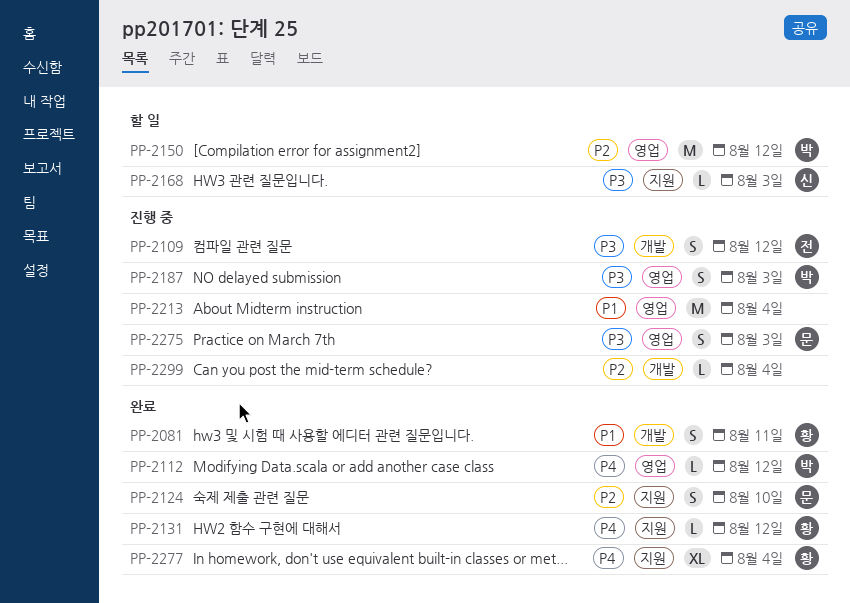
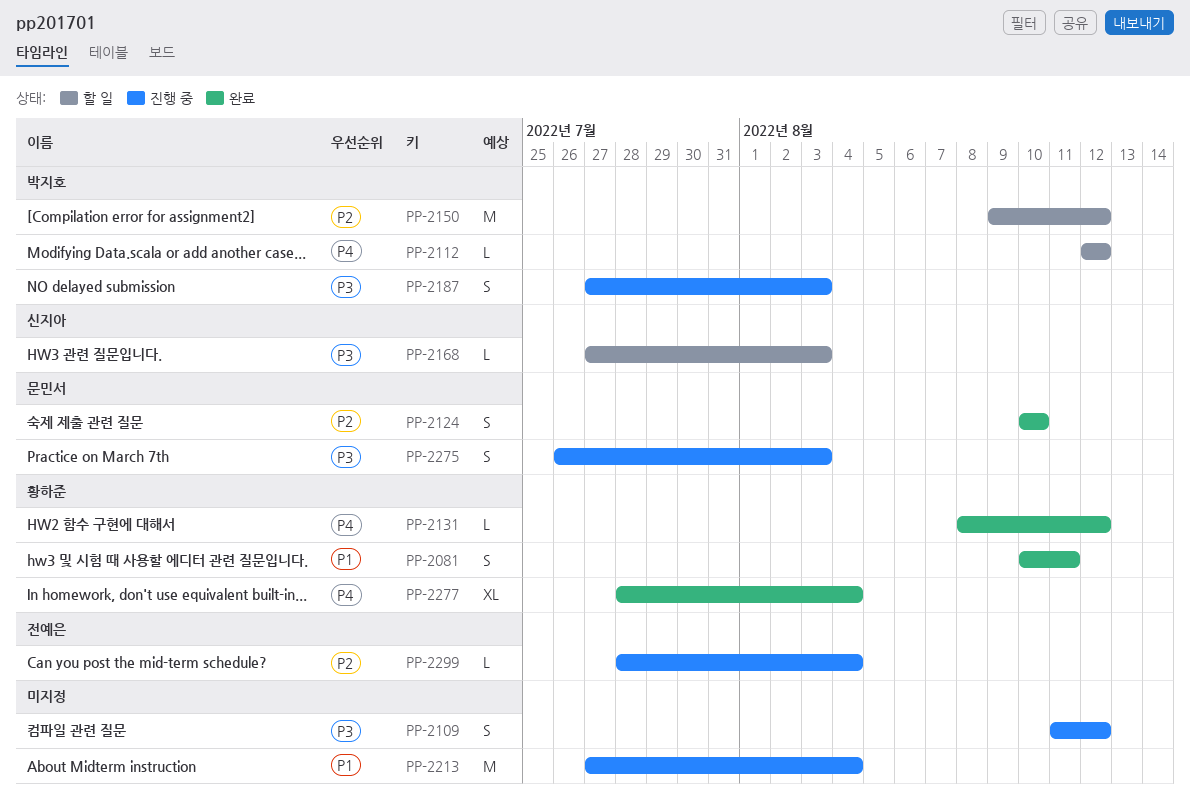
PP-2109, owner: 전예은 -> none
PP-2112, status: 완료 -> 할 일
PP-2299, owner: none -> 전예은

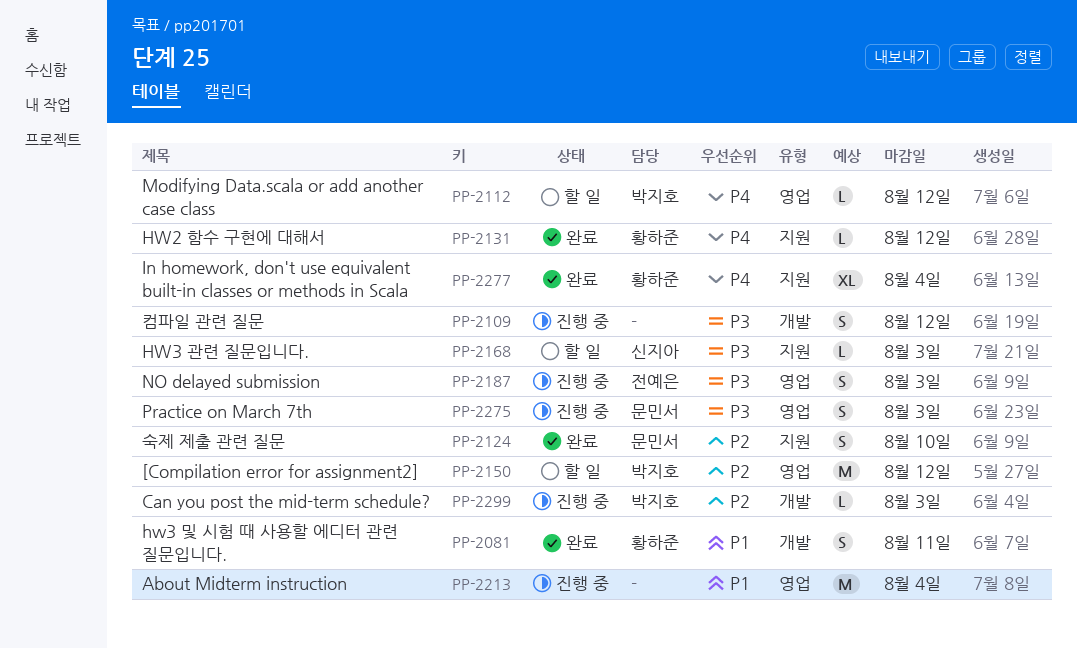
PP-2187, owner: 박지호 -> 전예은
PP-2299, owner: 전예은 -> 박지호
PP-2299, due: Aug 4 -> Aug 3

